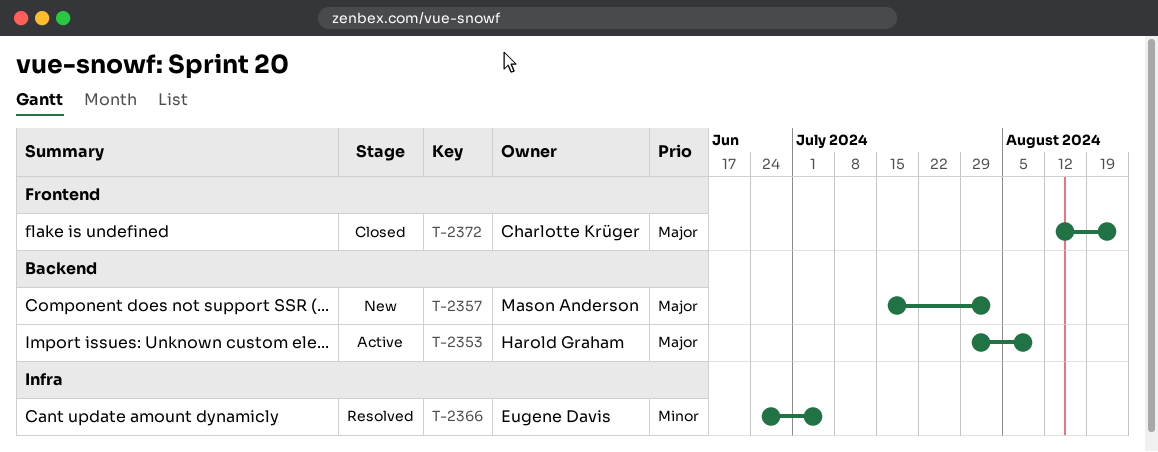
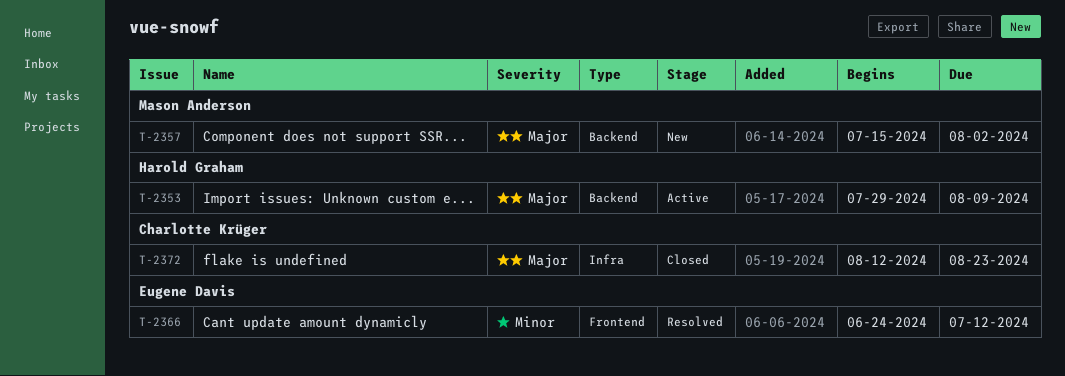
T-2366, label: Infra -> Frontend
T-2366, due: Jul 5 -> Jul 12
T-2372, label: Frontend -> Infra

